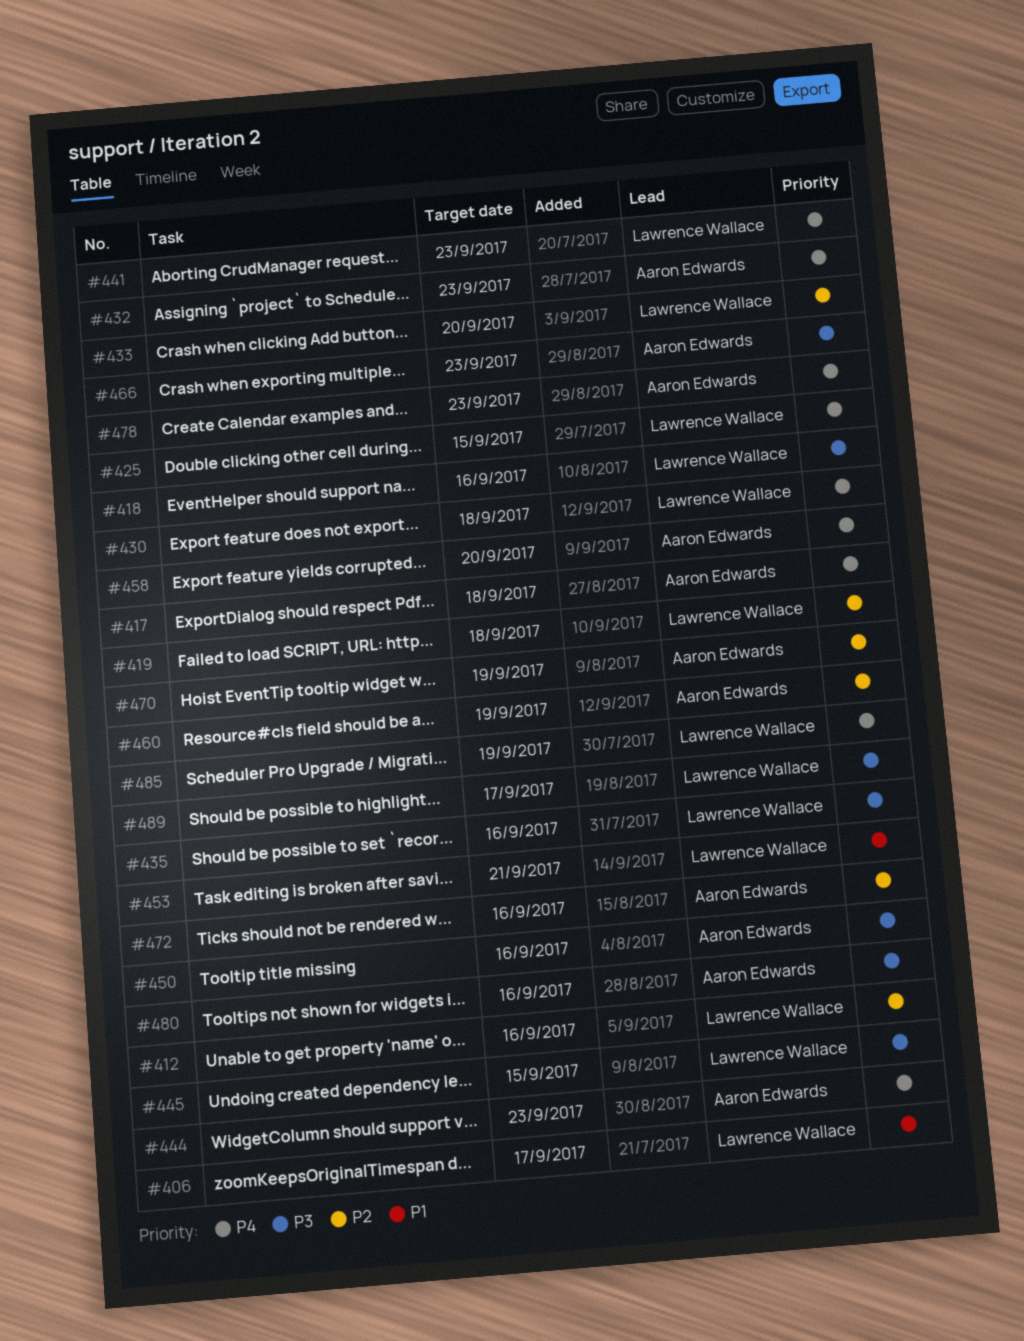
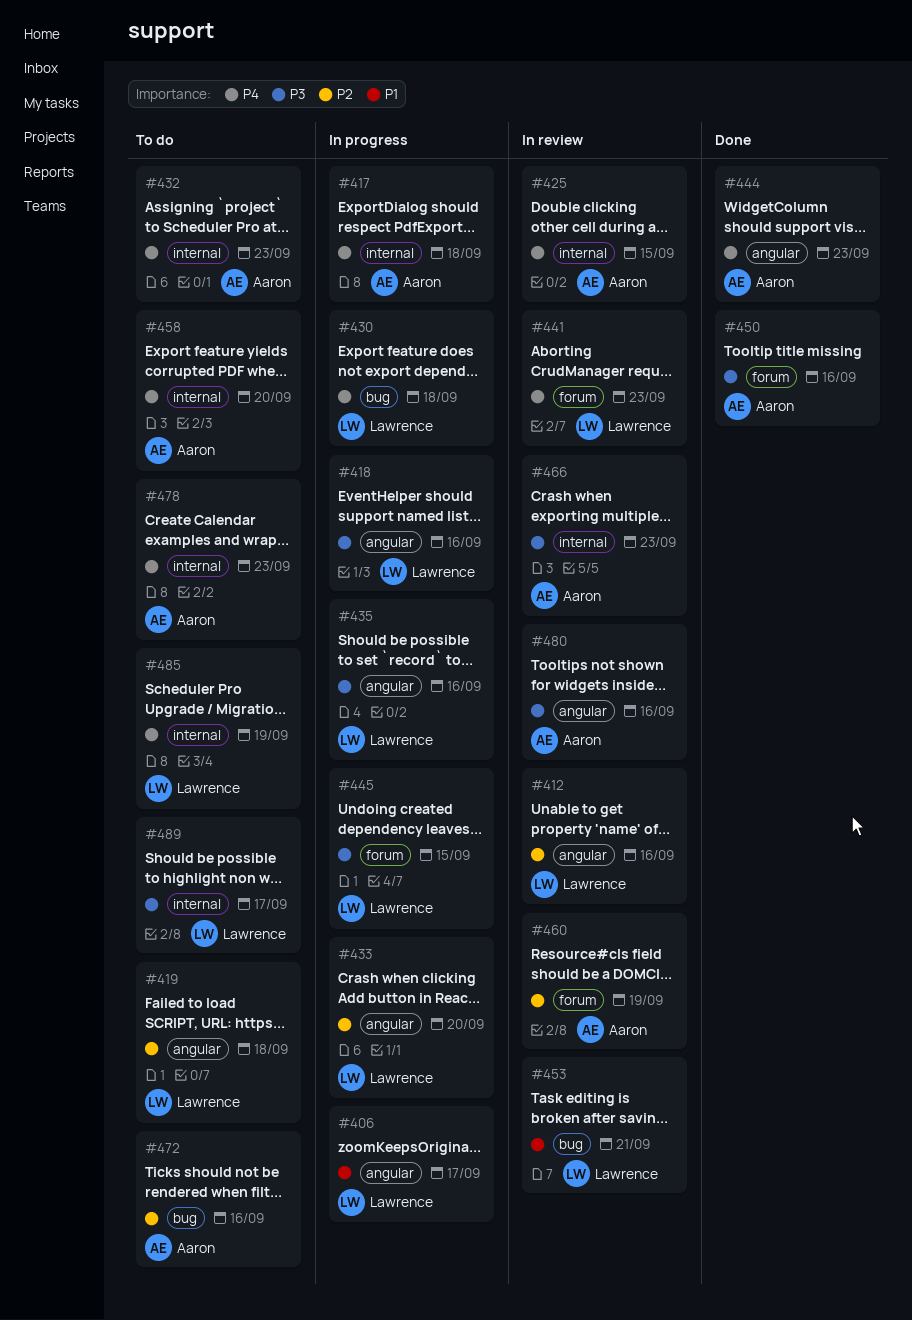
#425, owner: Lawrence Wallace -> Aaron Edwards
#470: present -> none

